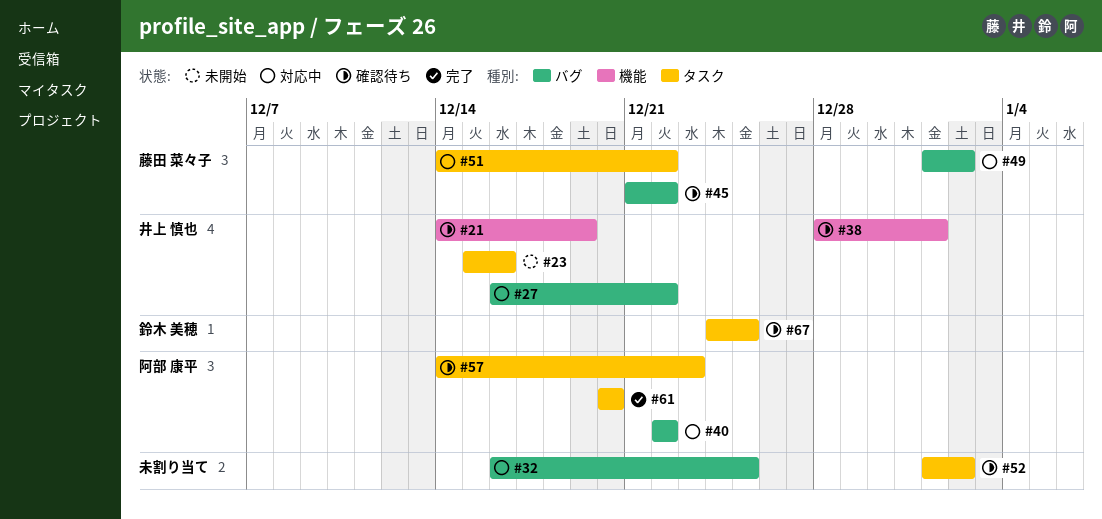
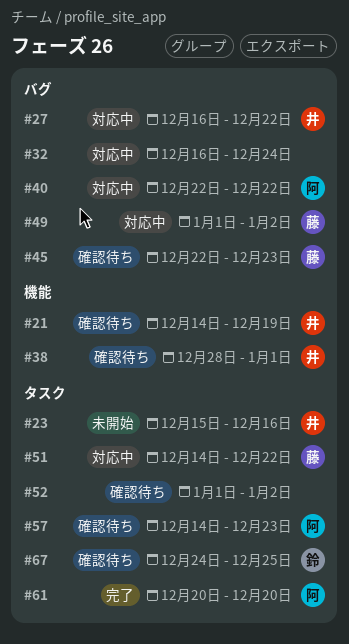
#32, due: Dec 25 -> Dec 24
#45, start: Dec 21 -> Dec 22
#45, due: Dec 22 -> Dec 23

